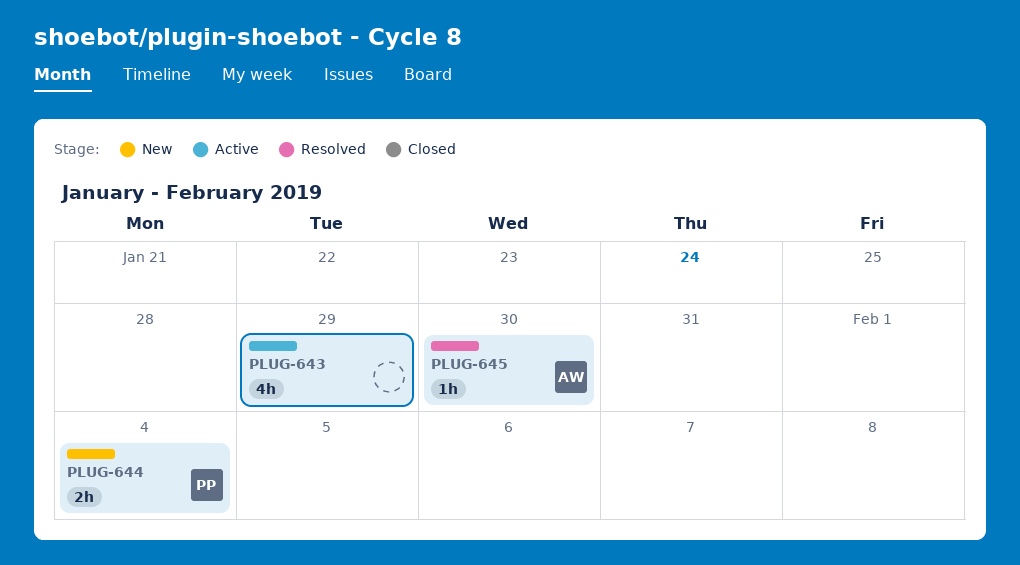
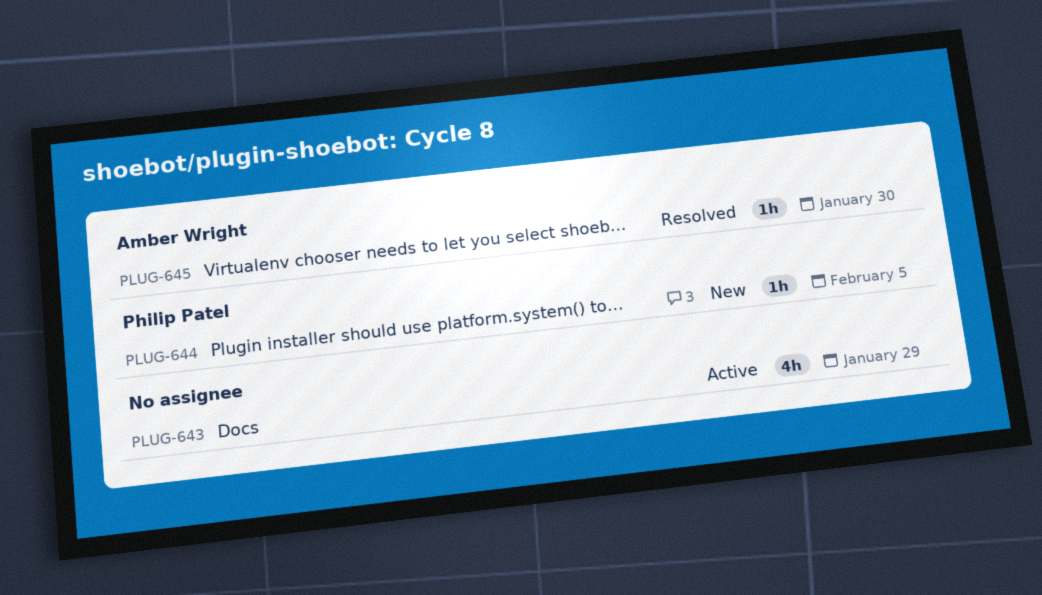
PLUG-644, estimate: 2h -> 1h
PLUG-644, due: Feb 4 -> Feb 5

